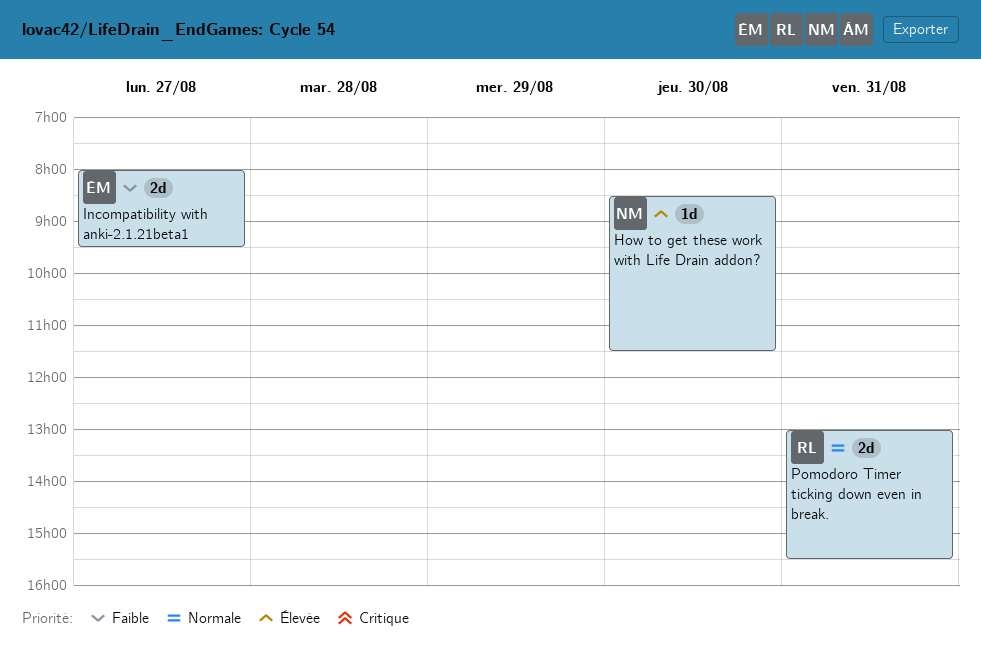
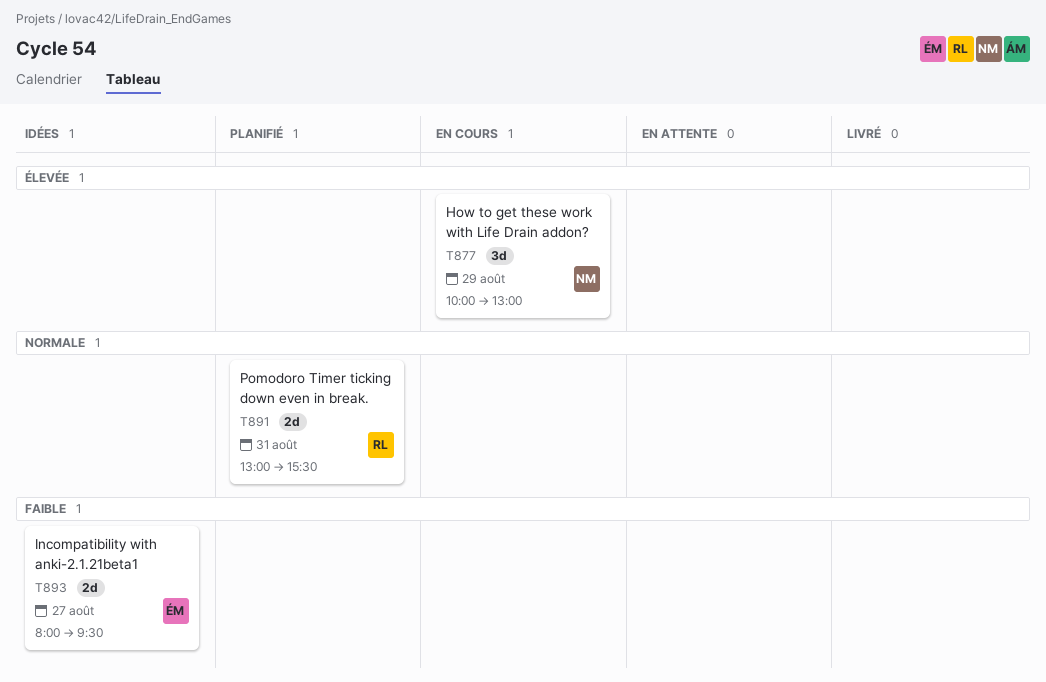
How to get these work with Life Drain addon?, estimate: 1d -> 3d
How to get these work with Life Drain addon?, day: Aug 30 -> Aug 29
How to get these work with Life Drain addon?, begins: 08:30 -> 10:00
How to get these work with Life Drain addon?, ends: 11:30 -> 13:00

